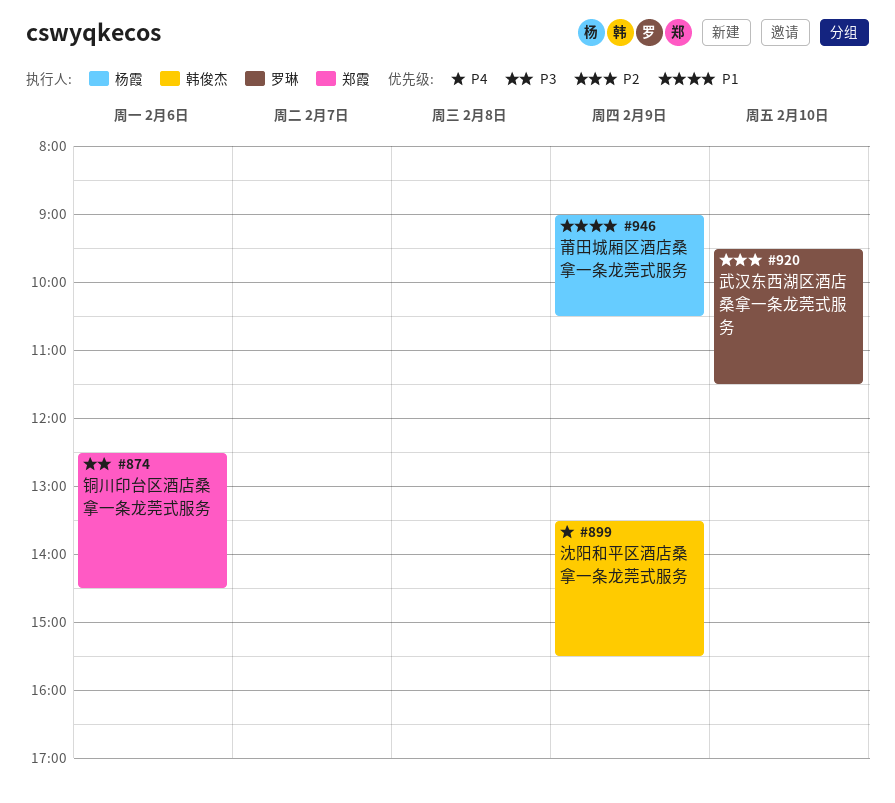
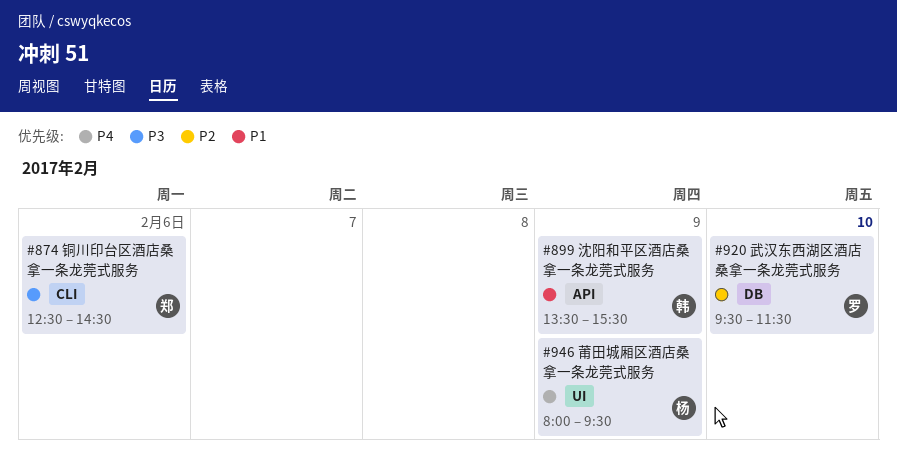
#899, priority: P4 -> P1
#946, priority: P1 -> P4
#946, begins: 09:00 -> 08:00
#946, ends: 10:30 -> 09:30

